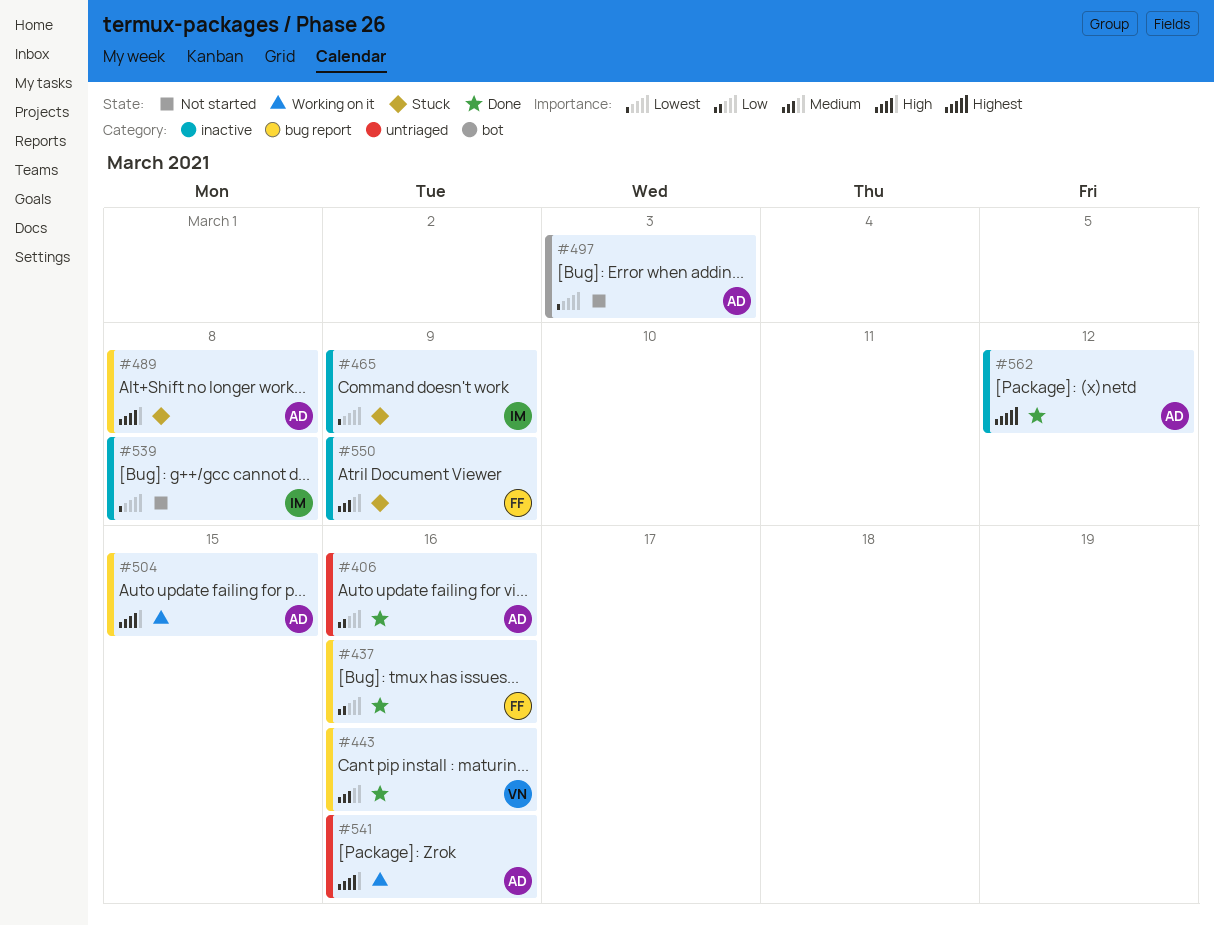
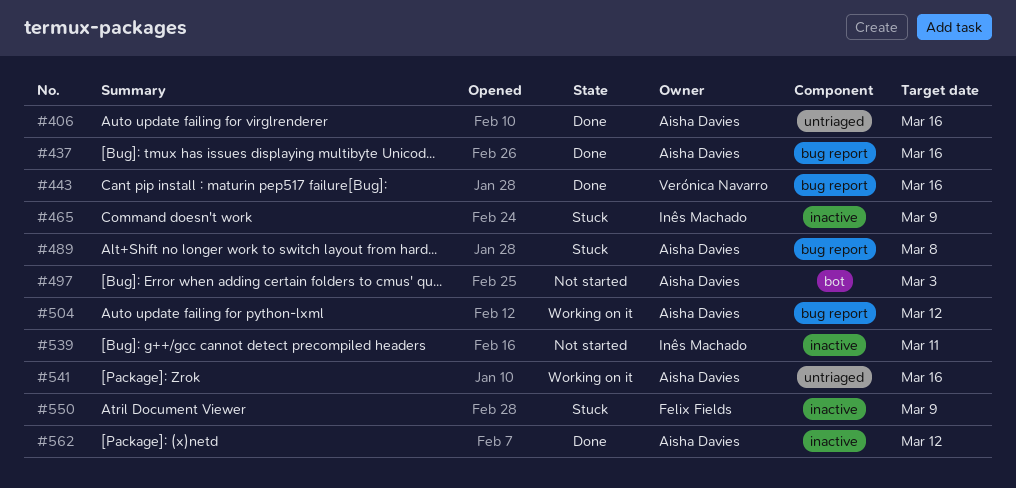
#437, owner: Felix Fields -> Aisha Davies
#504, due: Mar 15 -> Mar 12
#539, due: Mar 8 -> Mar 11

